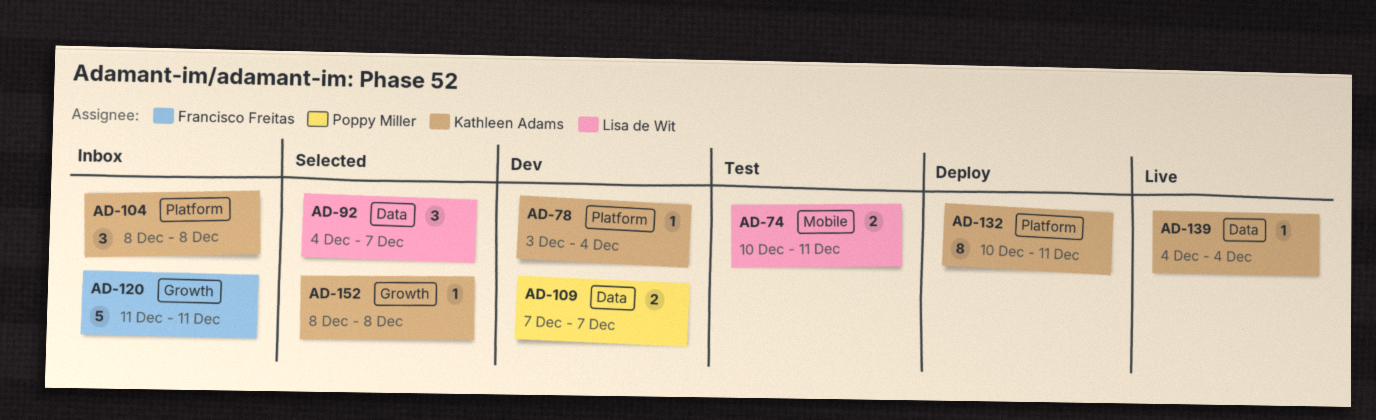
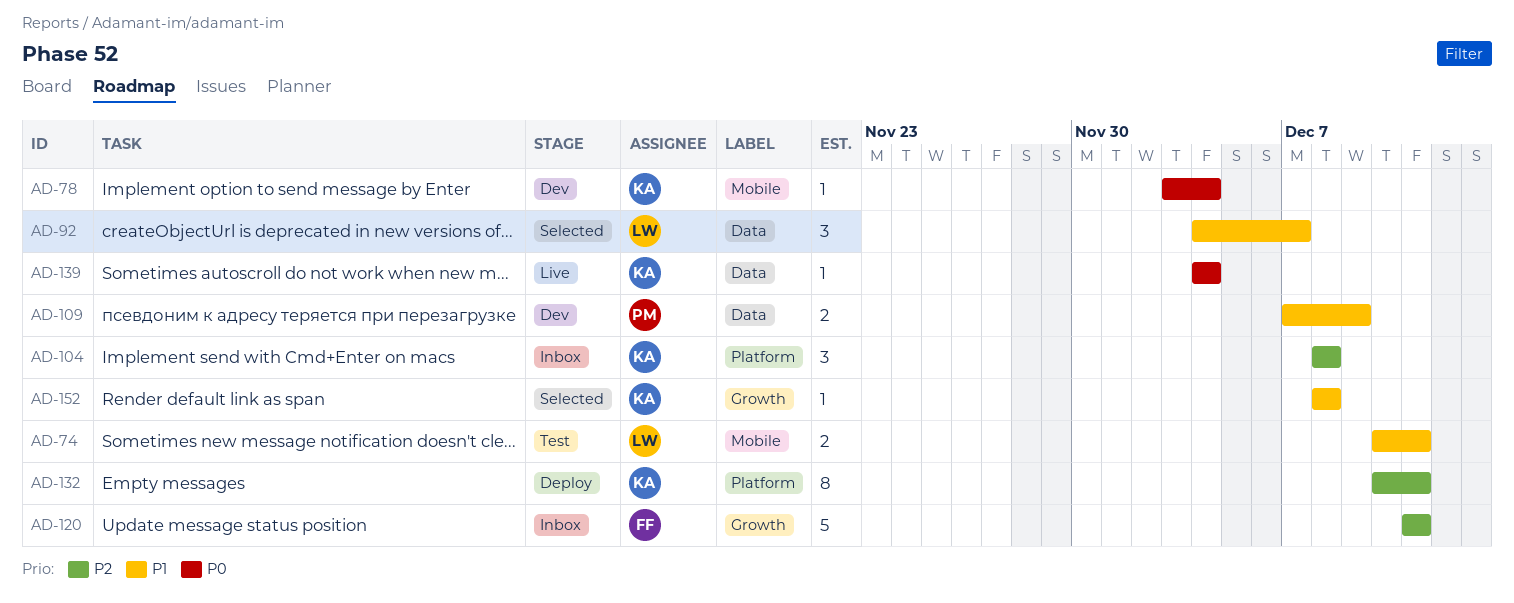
AD-78, label: Platform -> Mobile
AD-109, due: Dec 7 -> Dec 9

